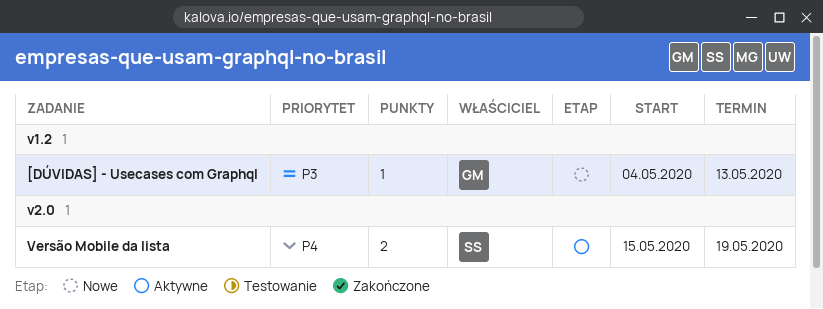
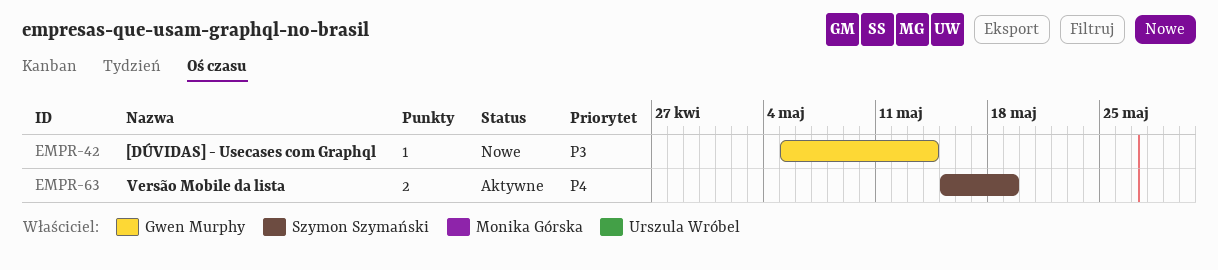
[DÚVIDAS] - Usecases com Graphql, start: May 4 -> May 5
[DÚVIDAS] - Usecases com Graphql, due: May 13 -> May 14

